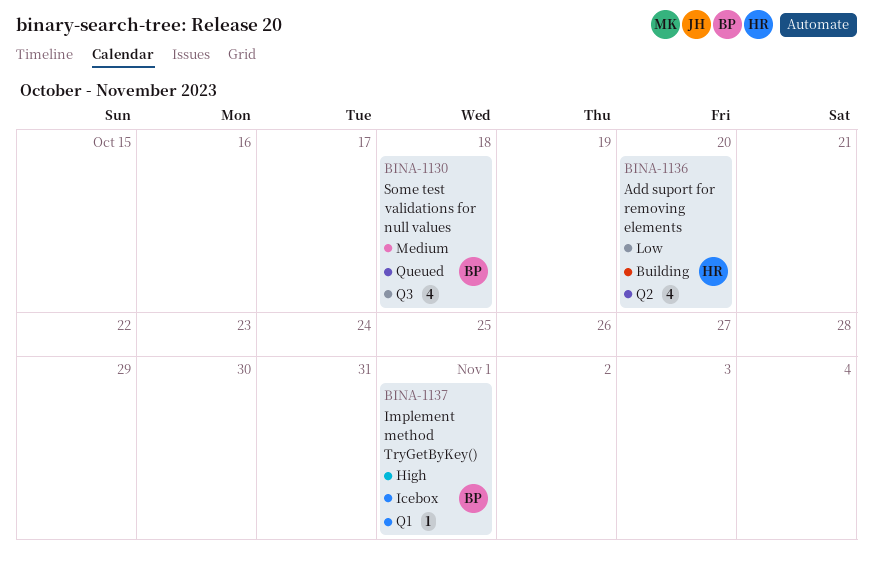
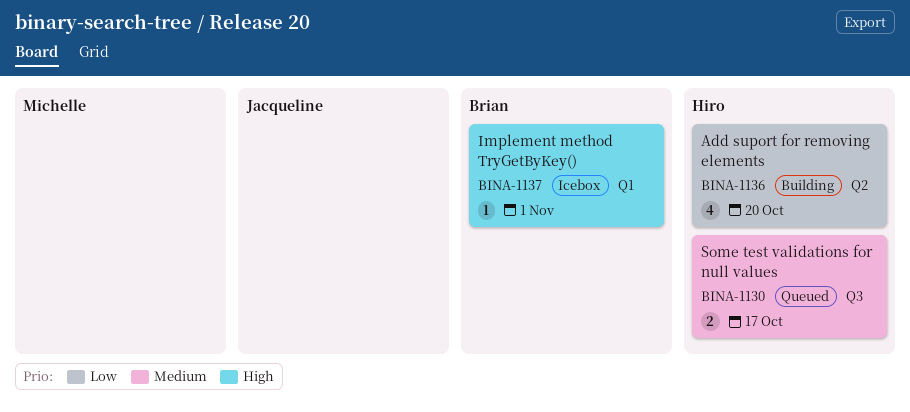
BINA-1130, owner: Brian -> Hiro
BINA-1130, estimate: 4 -> 2
BINA-1130, due: Oct 18 -> Oct 17

